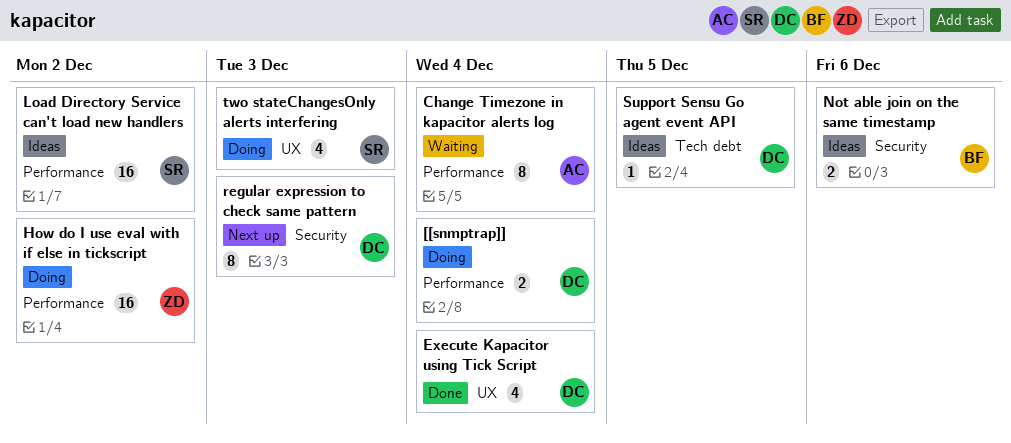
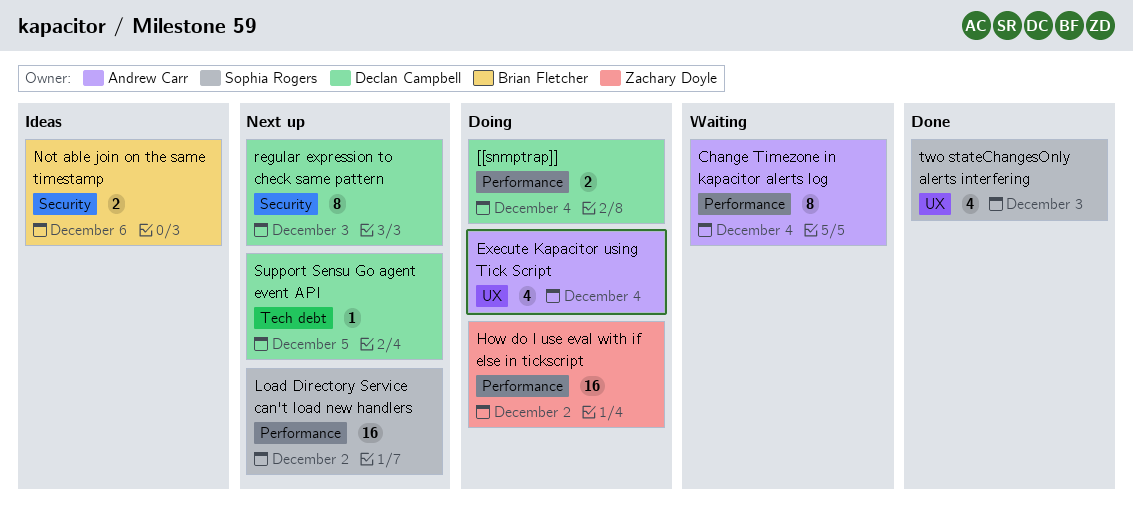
Execute Kapacitor using Tick Script, status: Done -> Doing
Execute Kapacitor using Tick Script, owner: Declan Campbell -> Andrew Carr
Load Directory Service can't load new handlers, status: Ideas -> Next up
Support Sensu Go agent event API, status: Ideas -> Next up
two stateChangesOnly alerts interfering, status: Doing -> Done

